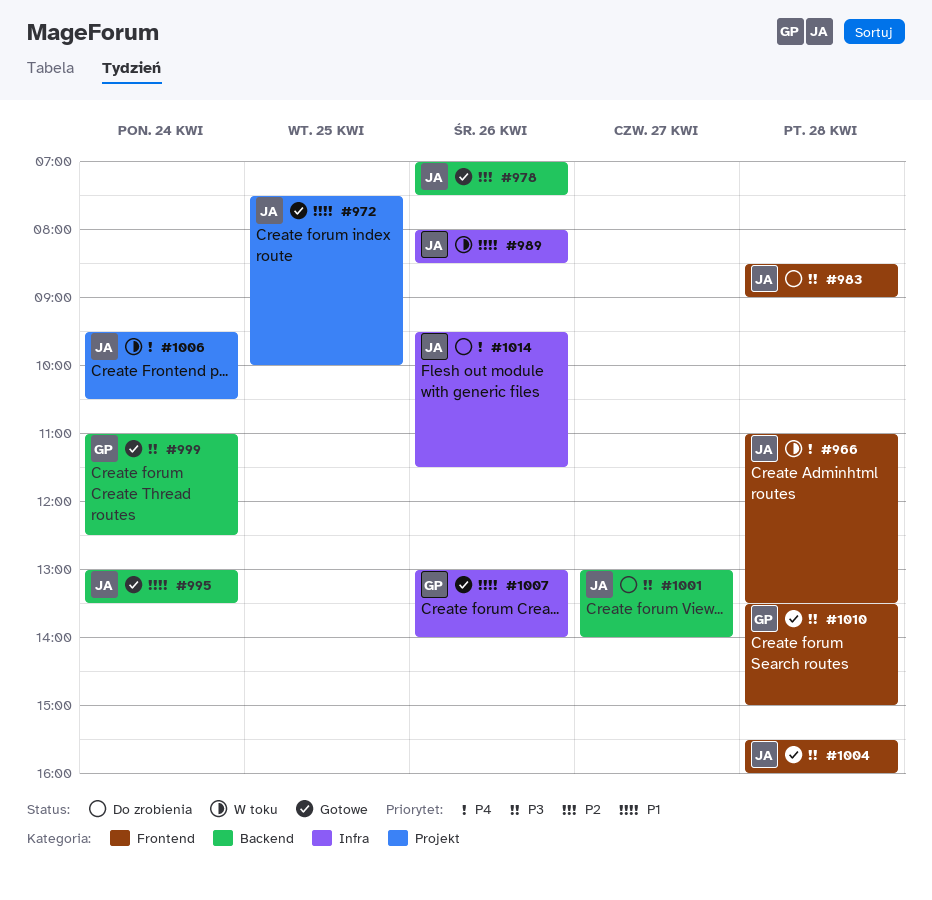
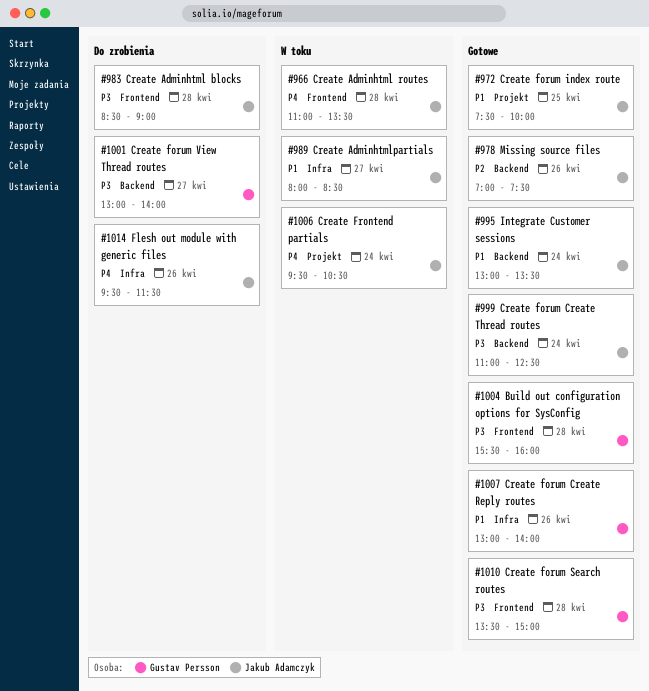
#989, day: Apr 26 -> Apr 27
#999, owner: Gustav Persson -> Jakub Adamczyk
#1001, owner: Jakub Adamczyk -> Gustav Persson
#1004, owner: Jakub Adamczyk -> Gustav Persson

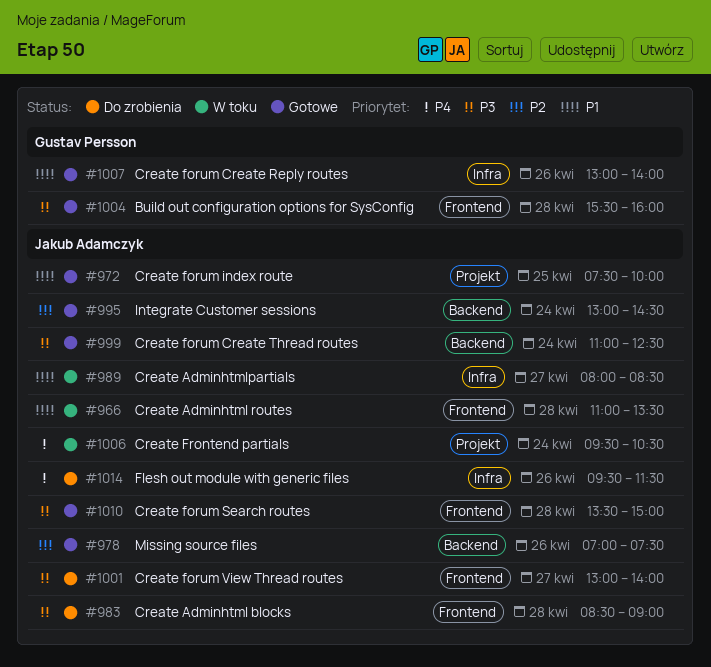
#966, priority: P4 -> P1
#995, priority: P1 -> P2
#995, ends: 13:30 -> 14:30
#1001, owner: Gustav Persson -> Jakub Adamczyk
#1001, label: Backend -> Frontend
#1010, owner: Gustav Persson -> Jakub Adamczyk

